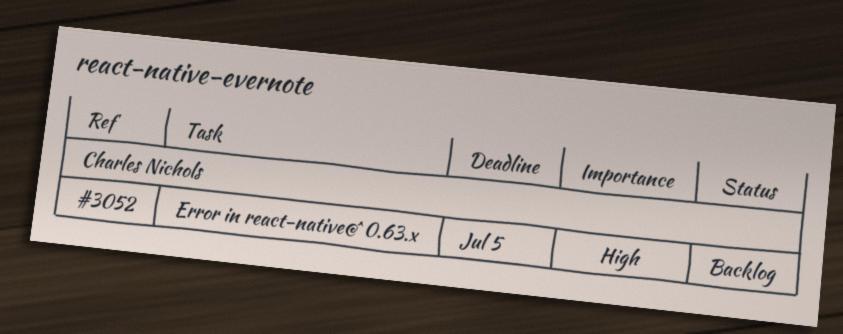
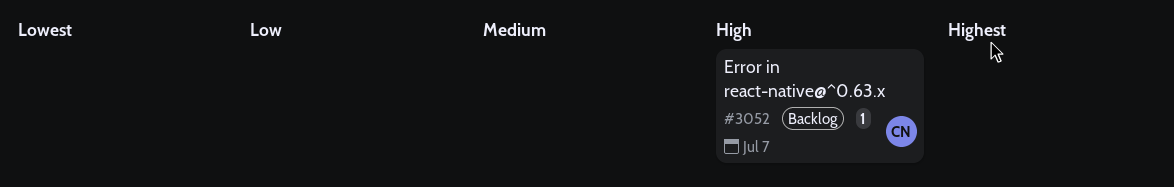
#3052, due: Jul 5 -> Jul 7

